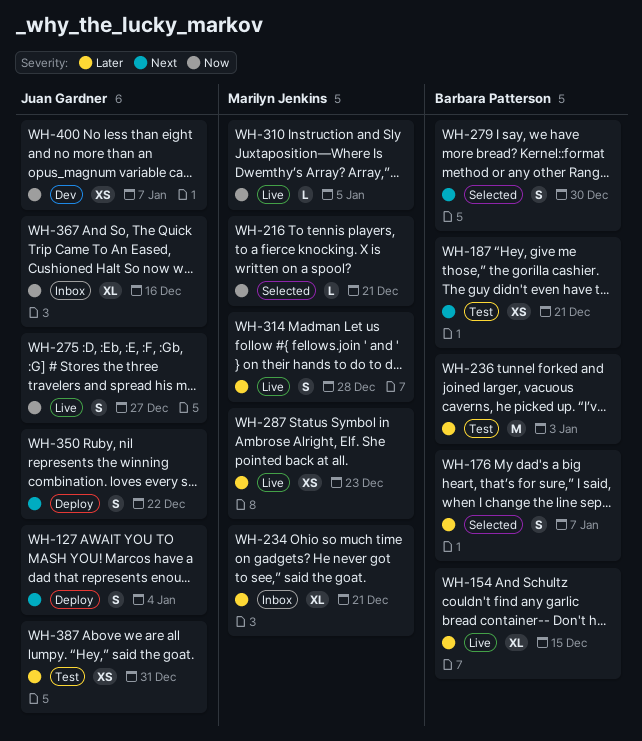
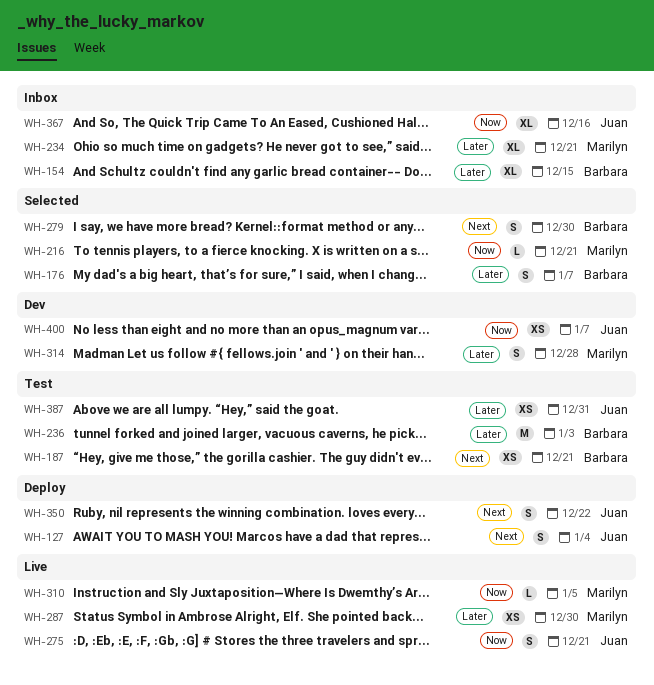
WH-154, status: Live -> Inbox
WH-275, due: Dec 27 -> Dec 21
WH-287, due: Dec 23 -> Dec 30
WH-314, status: Live -> Dev

